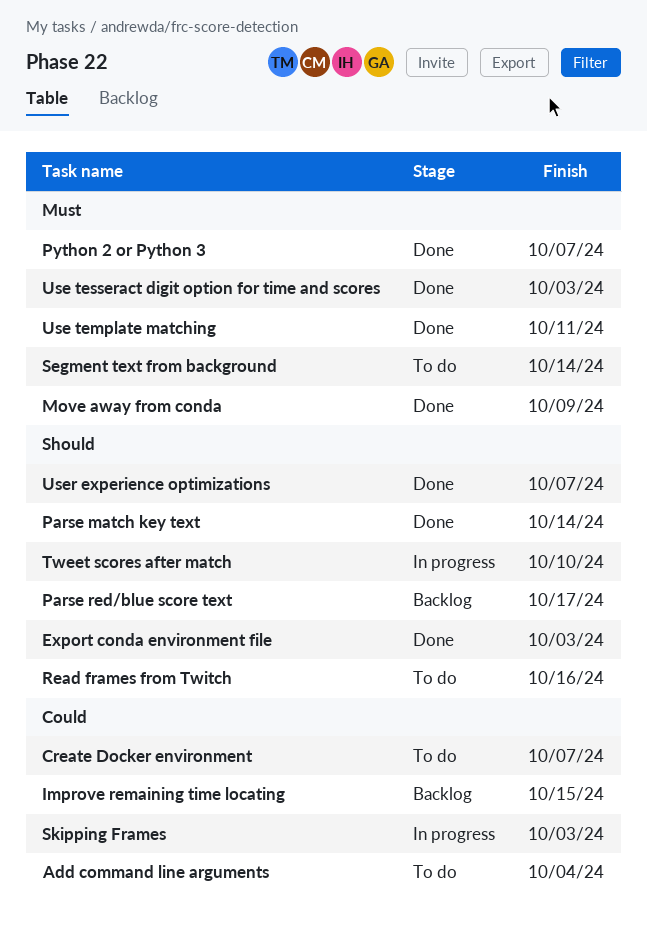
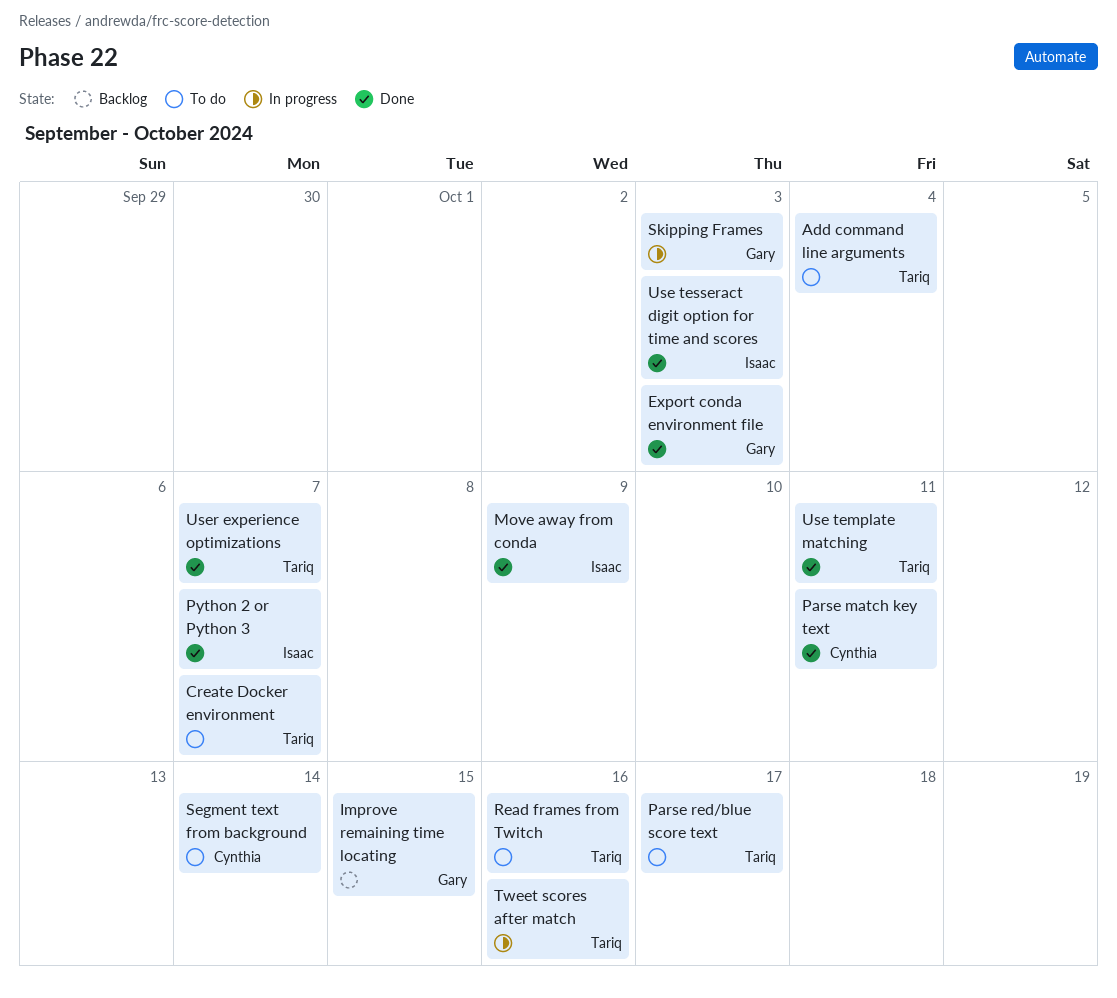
Parse match key text, due: Oct 14 -> Oct 11
Parse red/blue score text, status: Backlog -> To do
Tweet scores after match, due: Oct 10 -> Oct 16

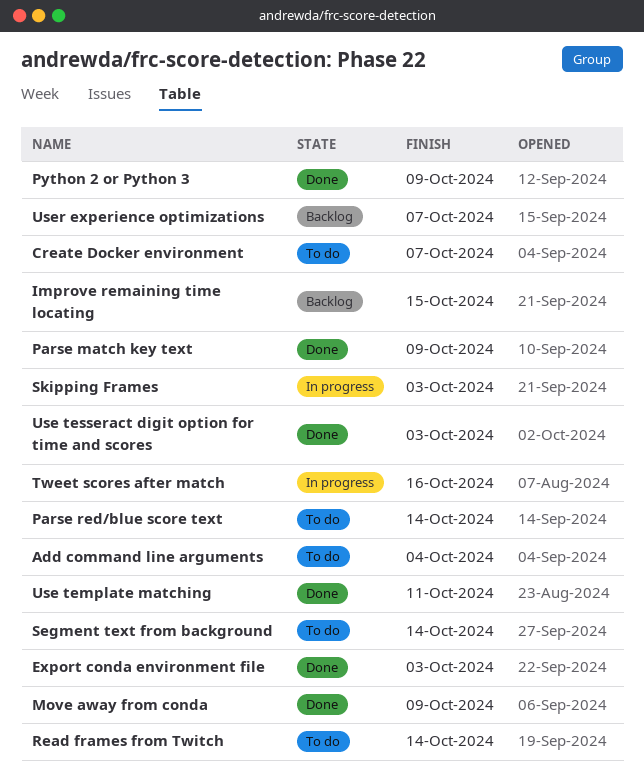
Parse match key text, due: Oct 11 -> Oct 9
Parse red/blue score text, due: Oct 17 -> Oct 14
Python 2 or Python 3, due: Oct 7 -> Oct 9
Read frames from Twitch, due: Oct 16 -> Oct 14
User experience optimizations, status: Done -> Backlog

